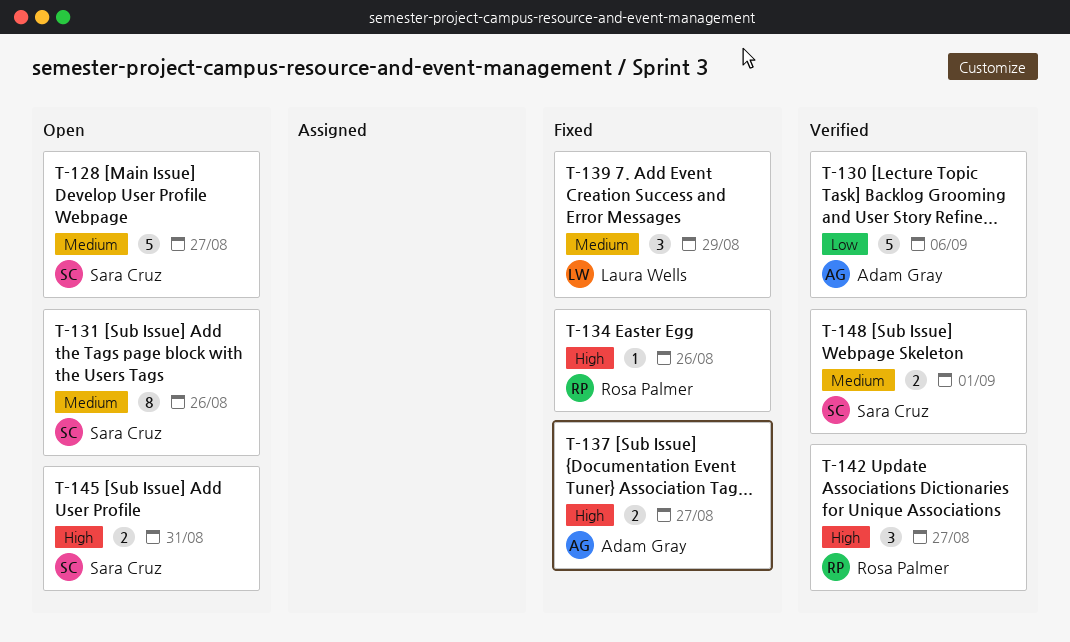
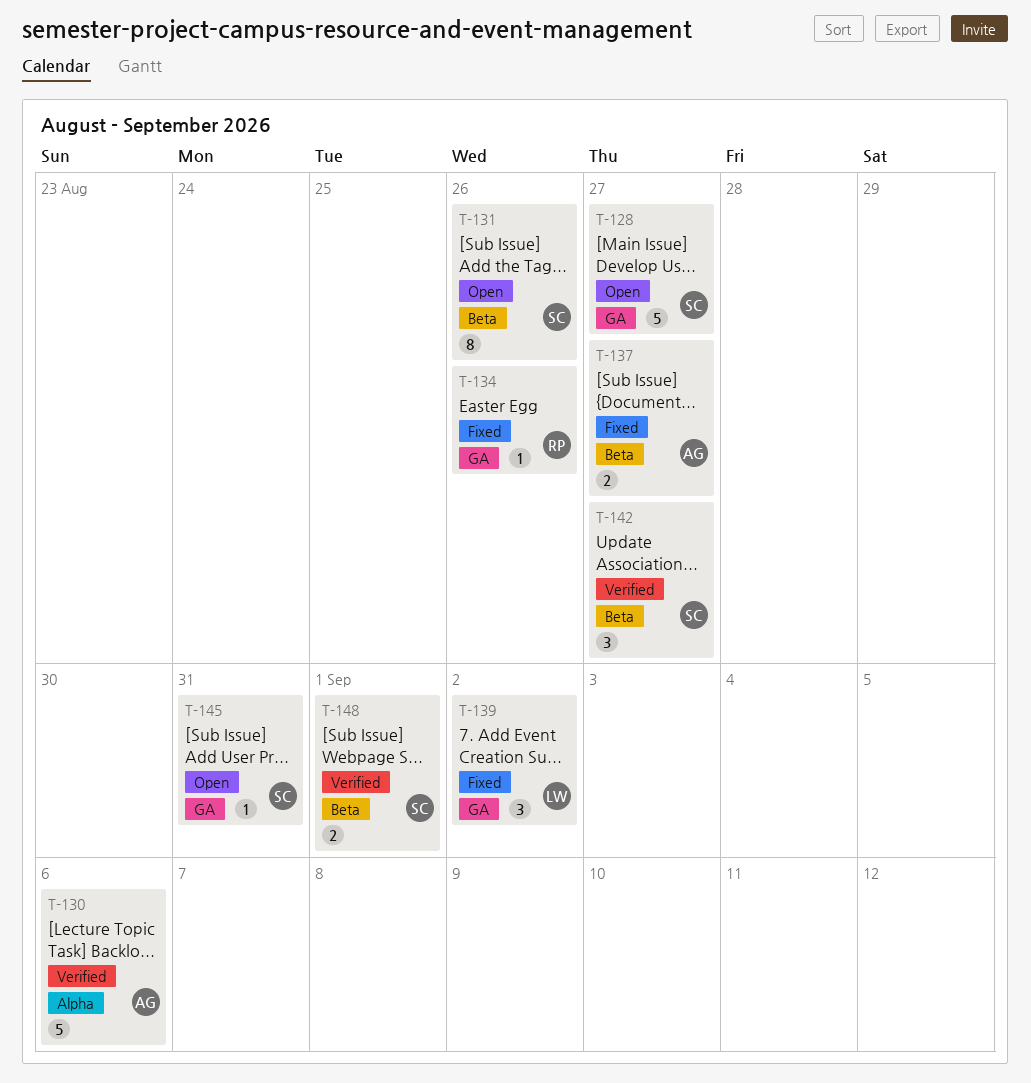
T-139, due: Aug 29 -> Sep 2
T-142, owner: Rosa Palmer -> Sara Cruz
T-145, estimate: 2 -> 1

